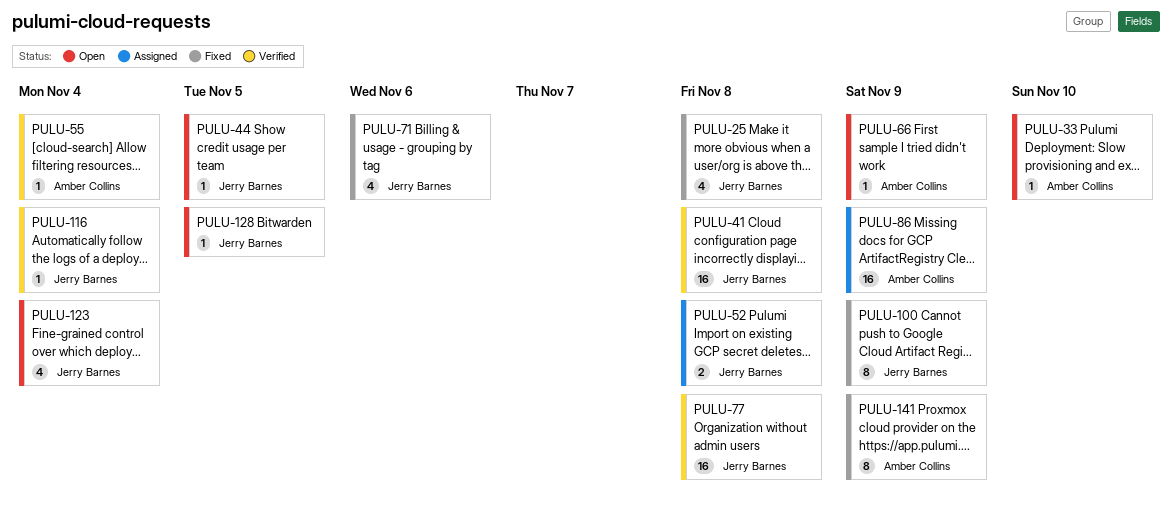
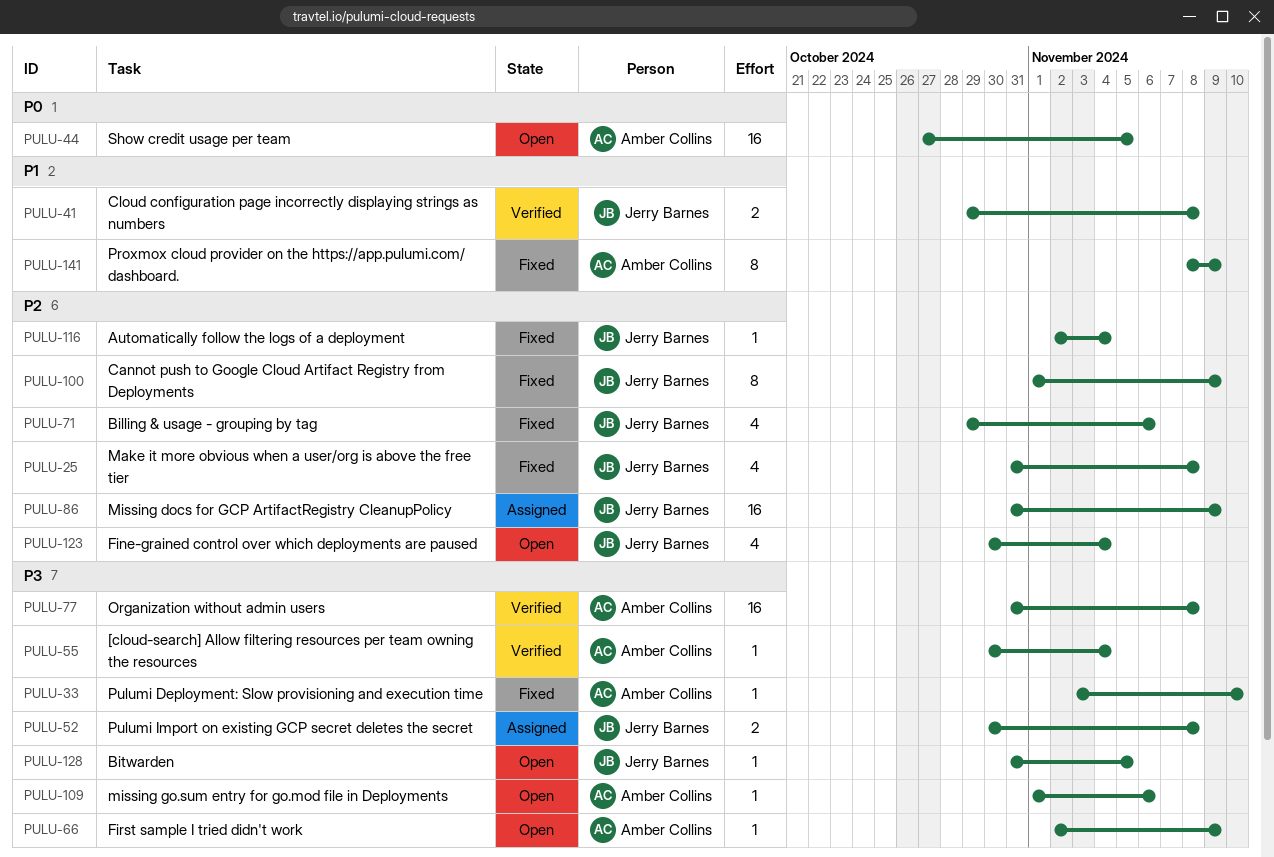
PULU-33, status: Open -> Fixed
PULU-41, estimate: 16 -> 2
PULU-44, owner: Jerry Barnes -> Amber Collins
PULU-44, estimate: 1 -> 16
PULU-77, owner: Jerry Barnes -> Amber Collins
PULU-86, owner: Amber Collins -> Jerry Barnes
PULU-109: none -> present
PULU-116, status: Verified -> Fixed

